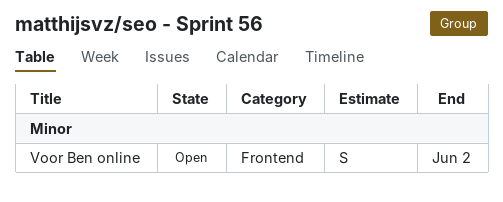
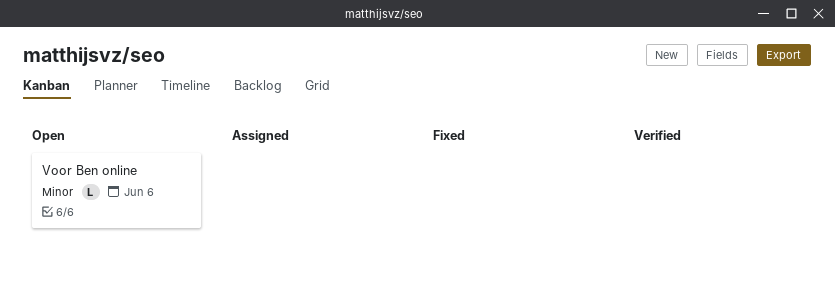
Voor Ben online, estimate: S -> L
Voor Ben online, due: Jun 2 -> Jun 6

